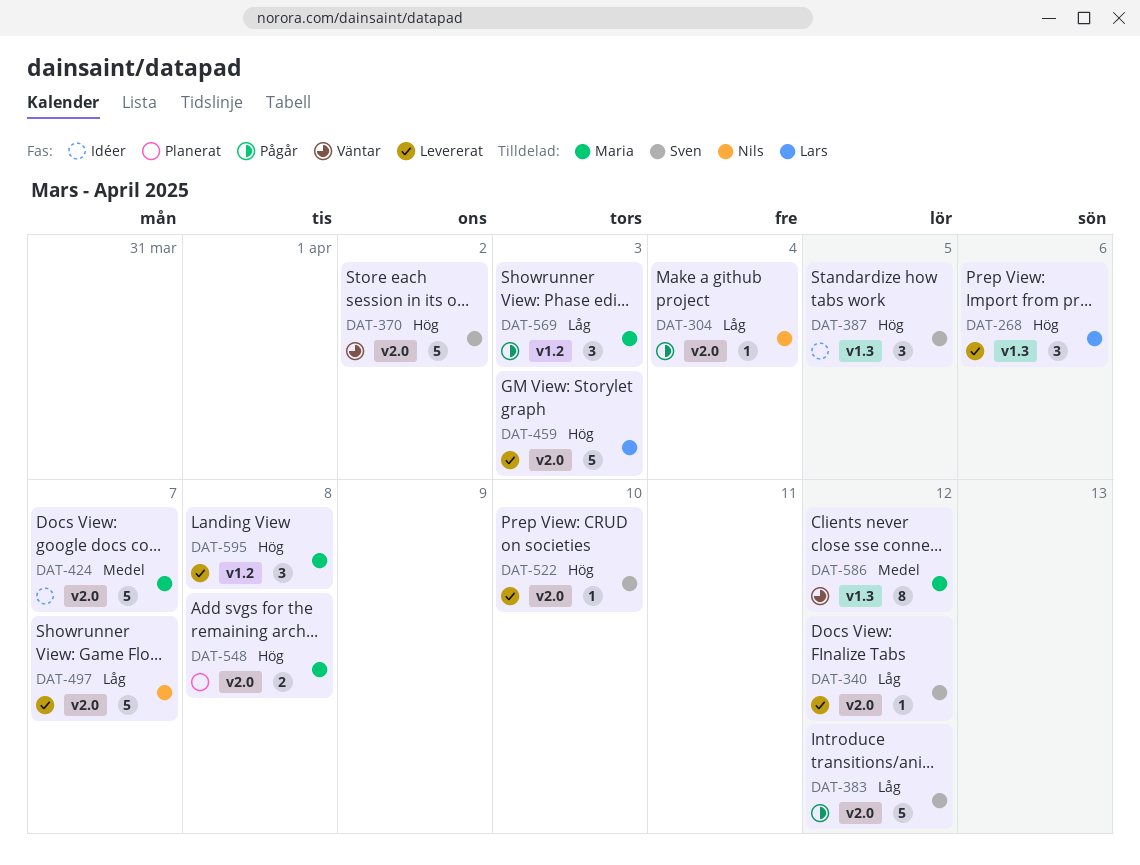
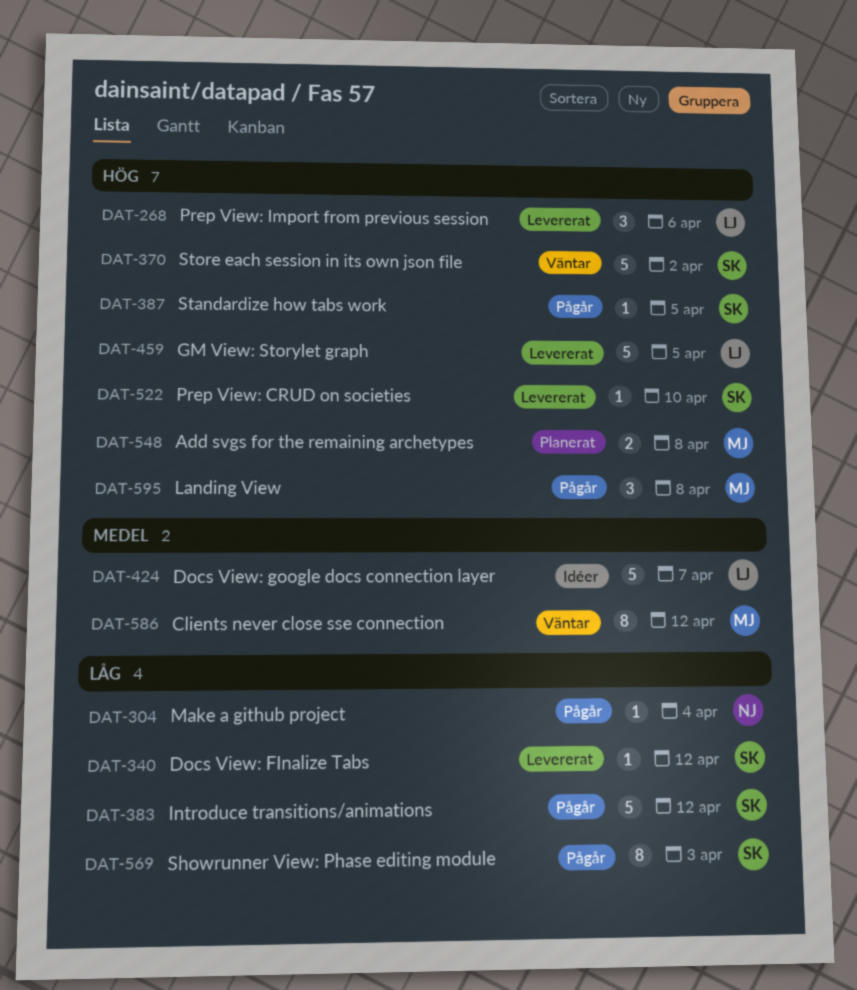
DAT-387, status: Idéer -> Pågår
DAT-387, estimate: 3 -> 1
DAT-424, owner: Maria -> Lars
DAT-459, due: Apr 3 -> Apr 5
DAT-497: present -> none
DAT-569, owner: Maria -> Sven
DAT-569, estimate: 3 -> 8
DAT-595, status: Levererat -> Pågår

